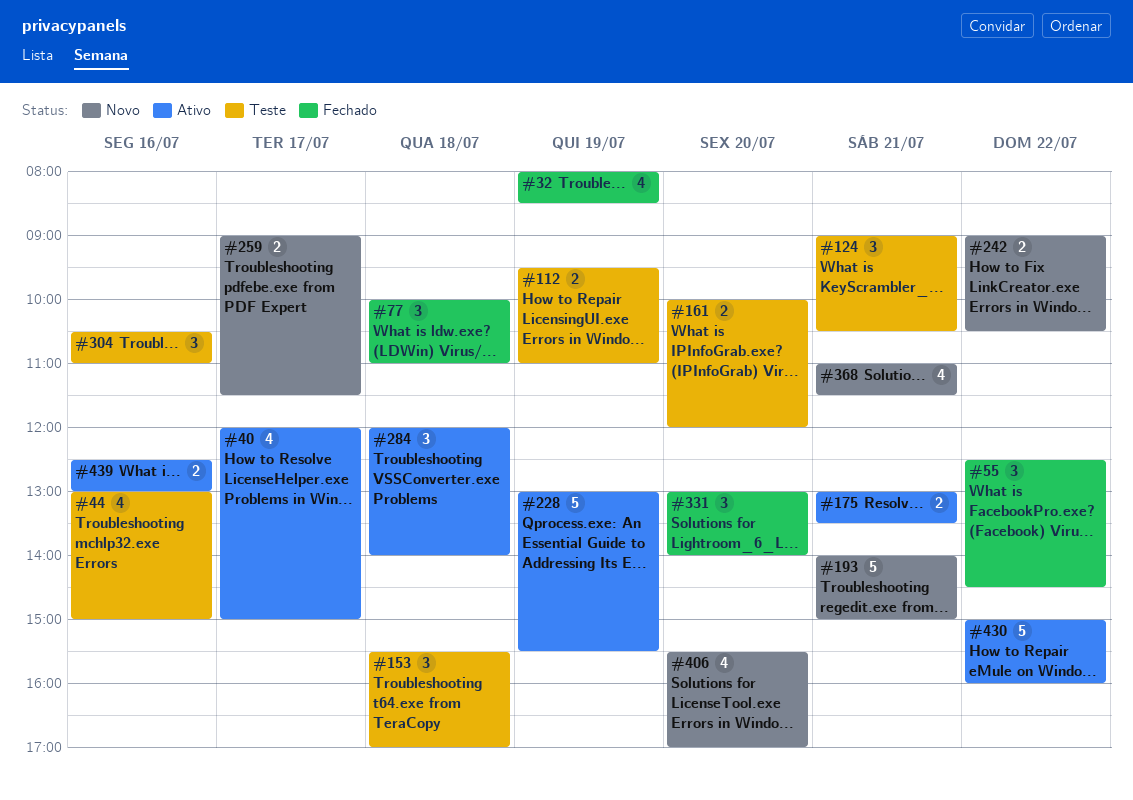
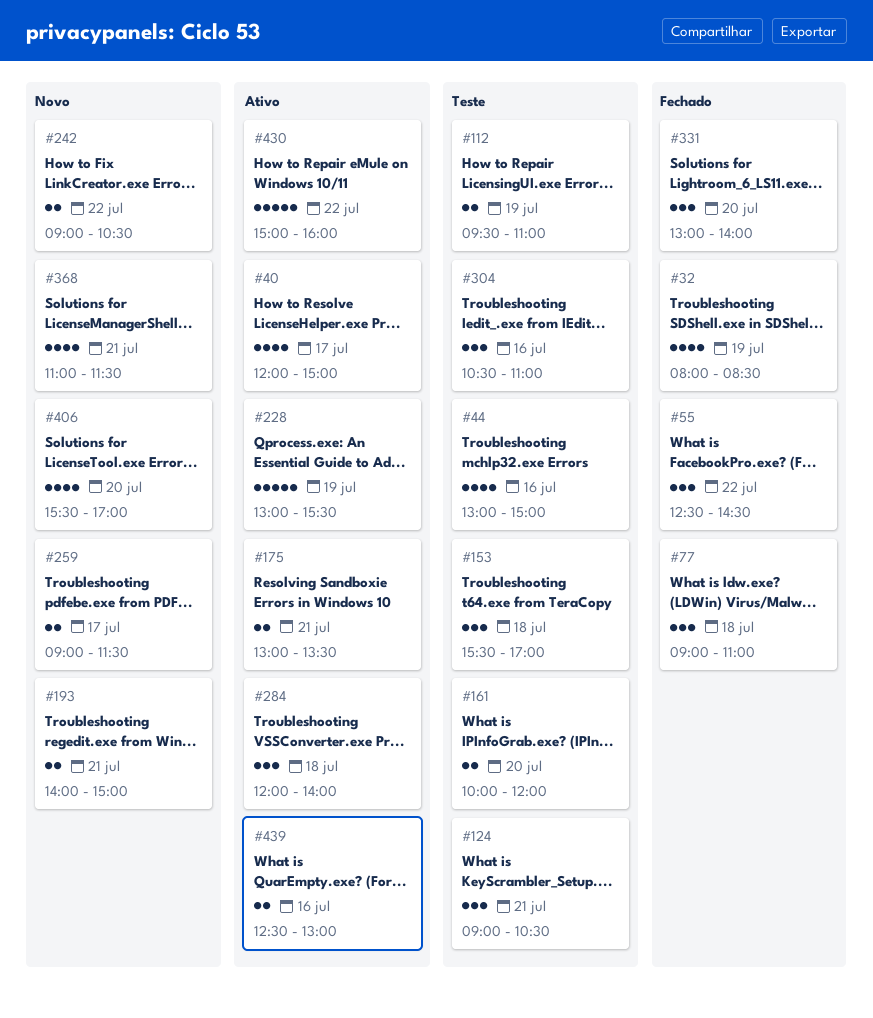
#77, begins: 10:00 -> 09:00
#193, estimate: 5 -> 2

